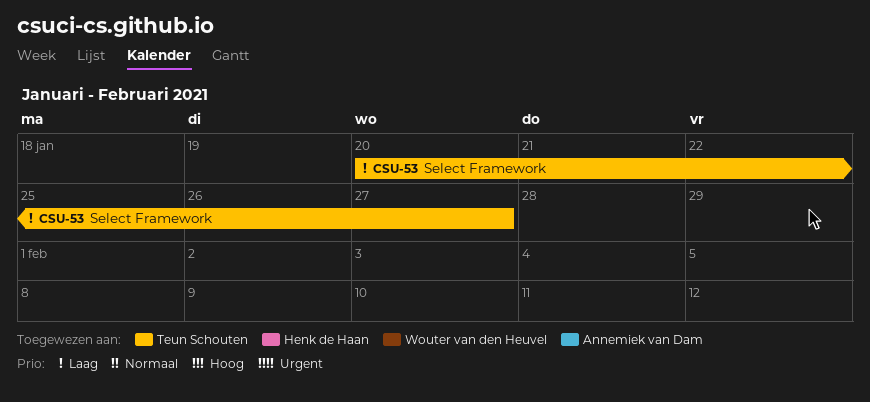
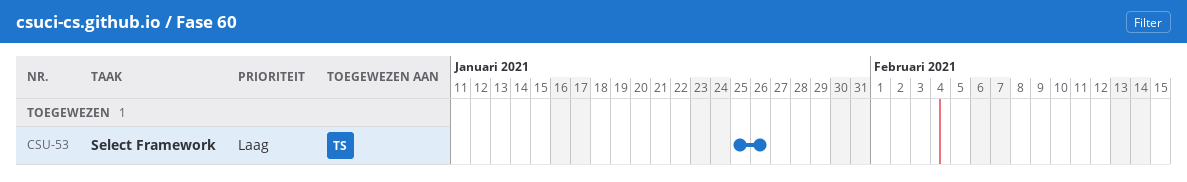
CSU-53, start: Jan 20 -> Jan 25
CSU-53, due: Jan 27 -> Jan 26

